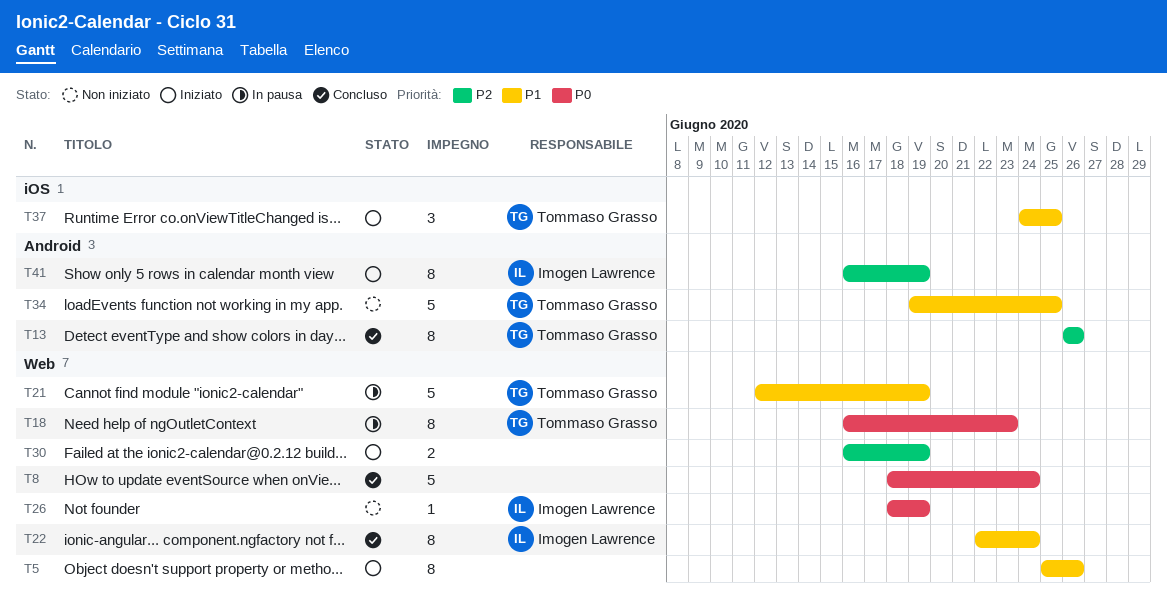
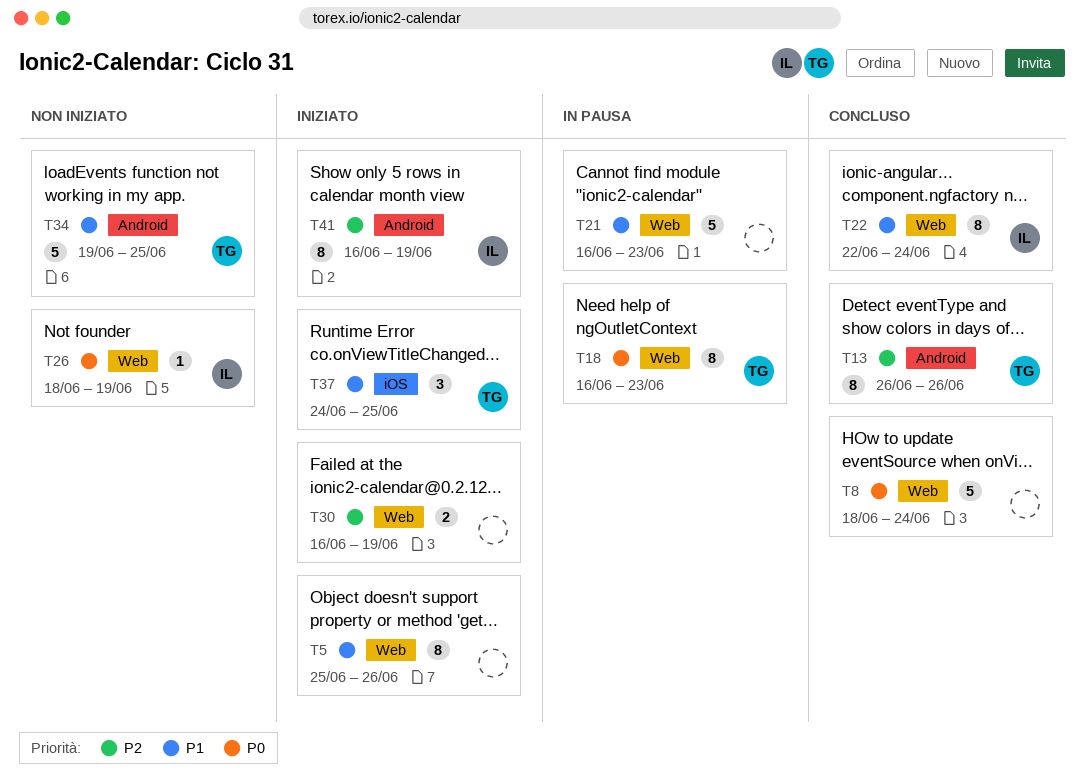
T21, owner: Tommaso Grasso -> none
T21, start: Jun 12 -> Jun 16
T21, due: Jun 19 -> Jun 23

